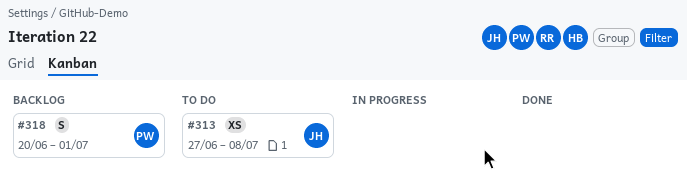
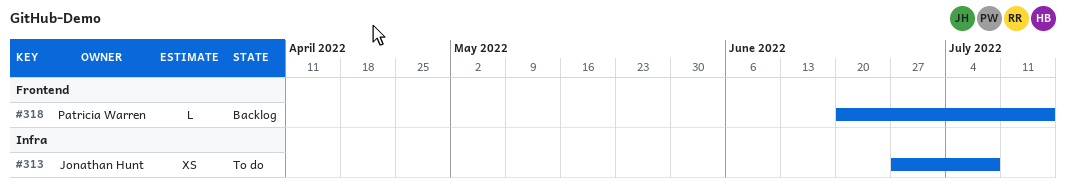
#318, estimate: S -> L
#318, due: Jul 1 -> Jul 15

